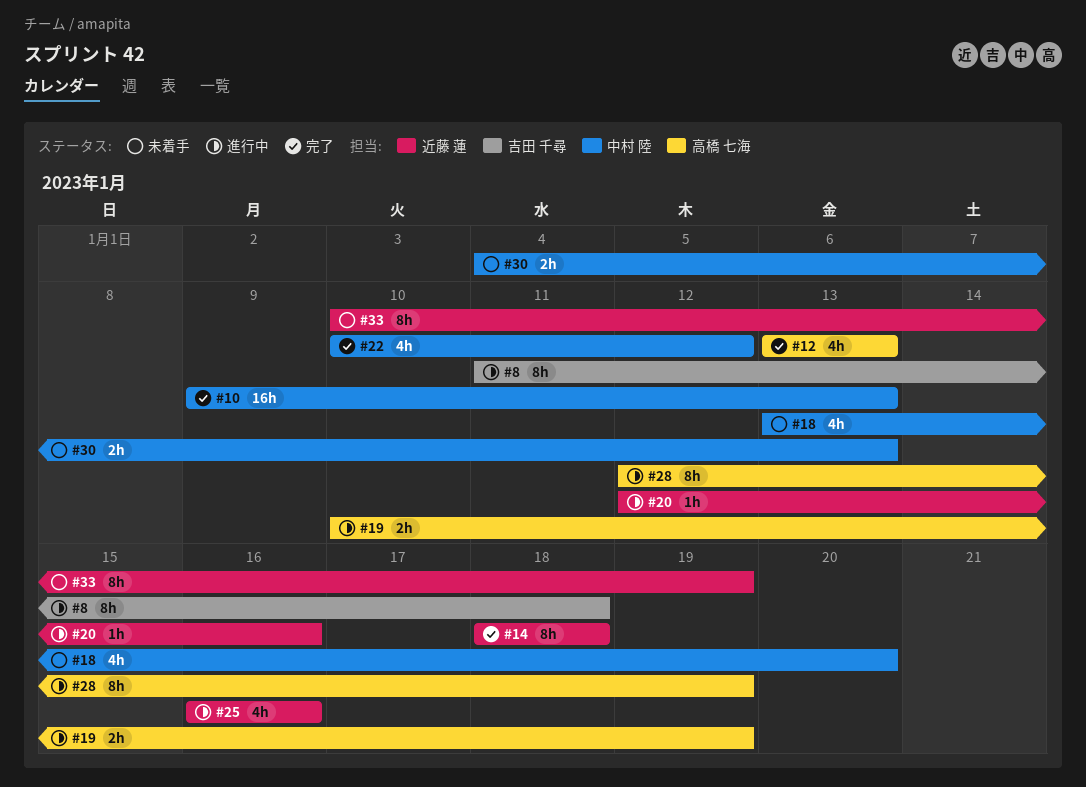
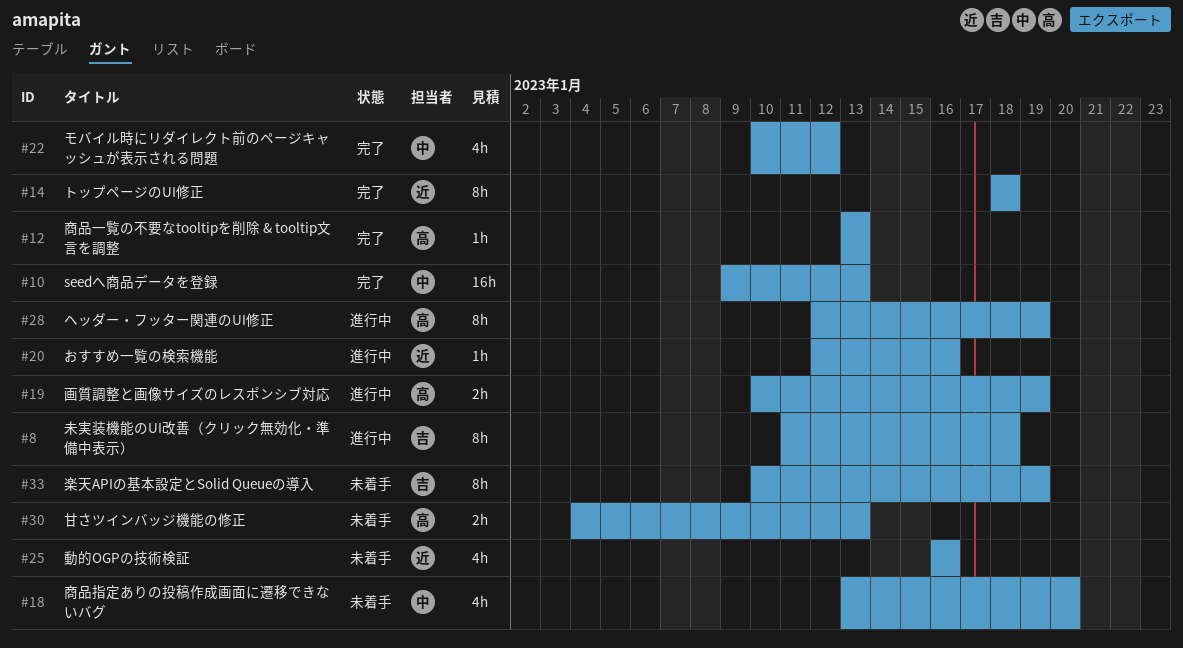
#12, estimate: 4h -> 1h
#25, status: 進行中 -> 未着手
#30, owner: 中村 陸 -> 高橋 七海
#33, owner: 近藤 蓮 -> 吉田 千尋

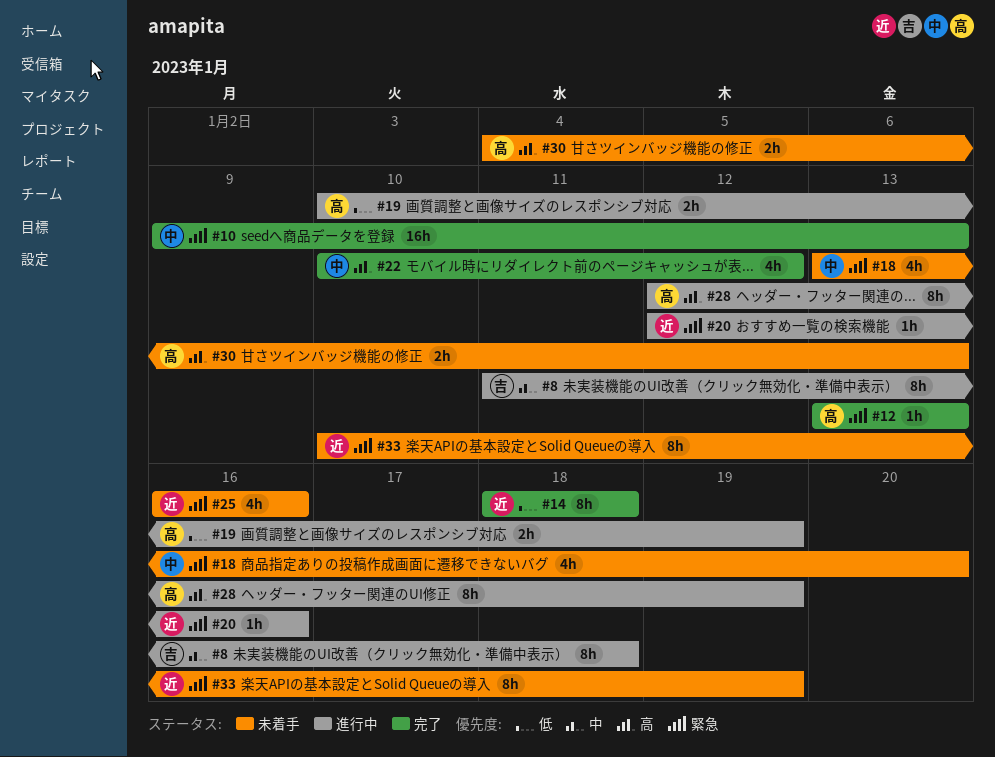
#33, owner: 吉 -> 近

